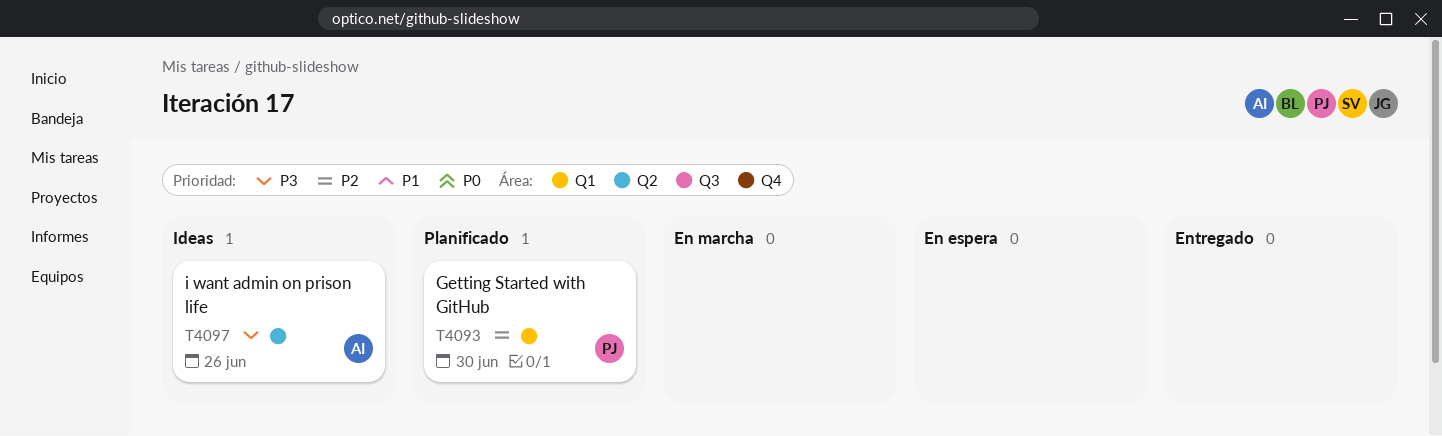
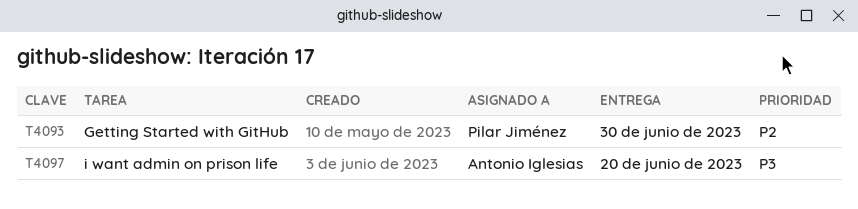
T4097, due: Jun 26 -> Jun 20

